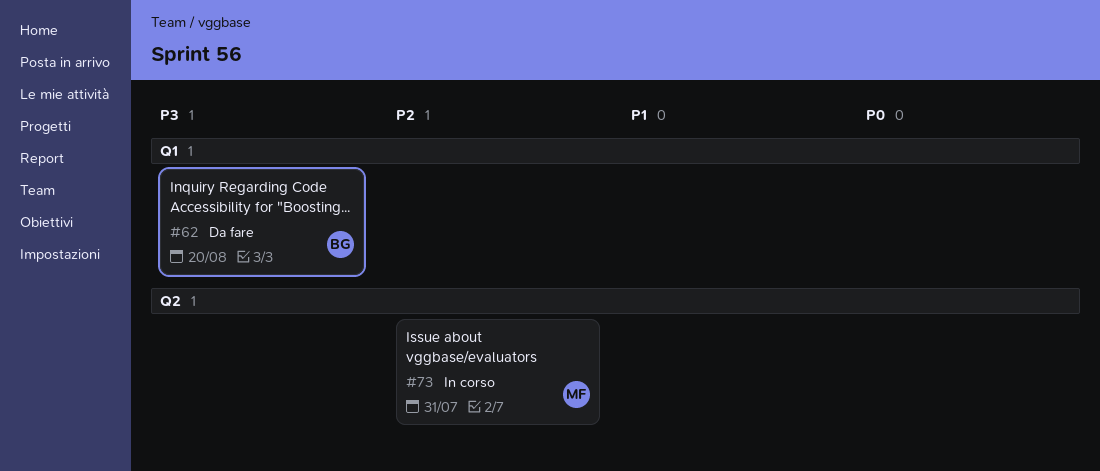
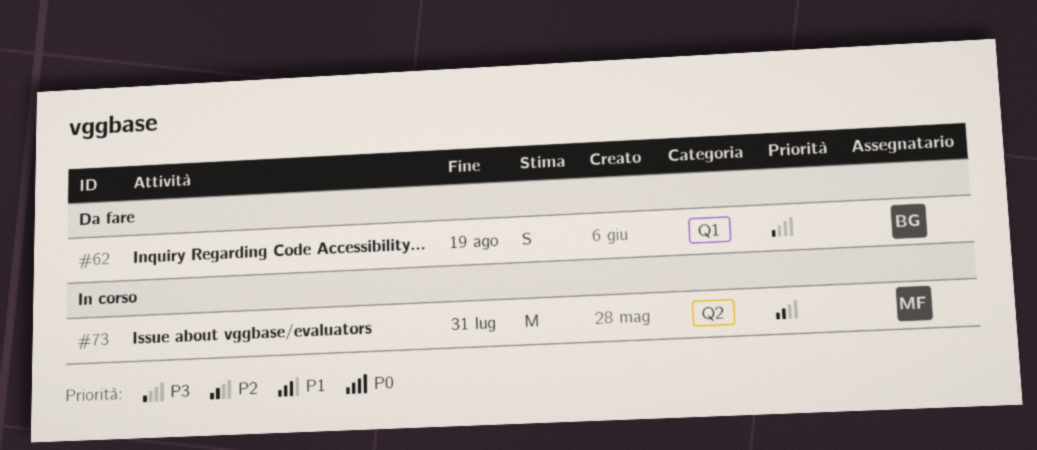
#62, due: Aug 20 -> Aug 19

